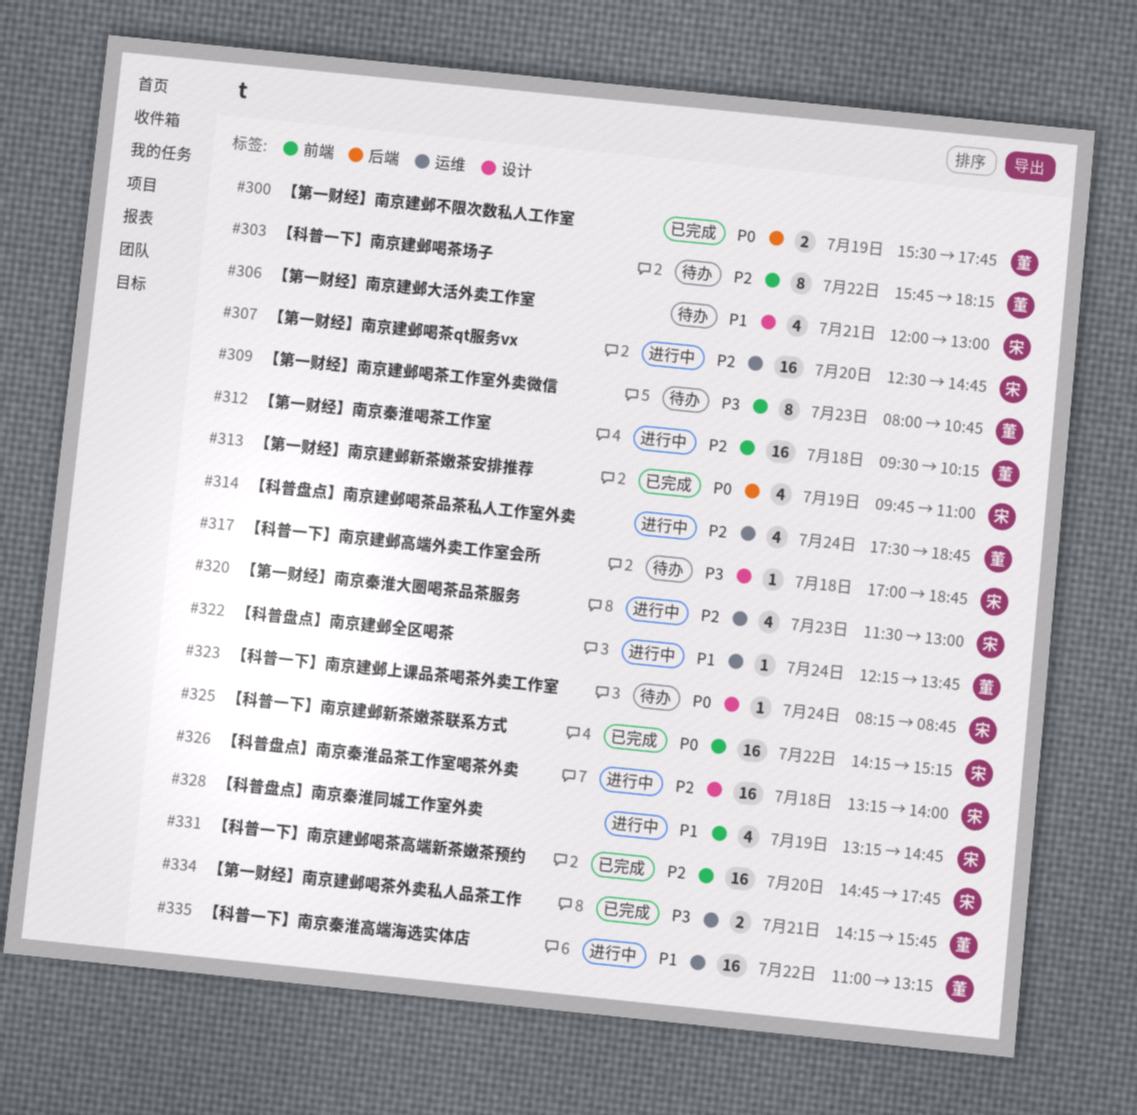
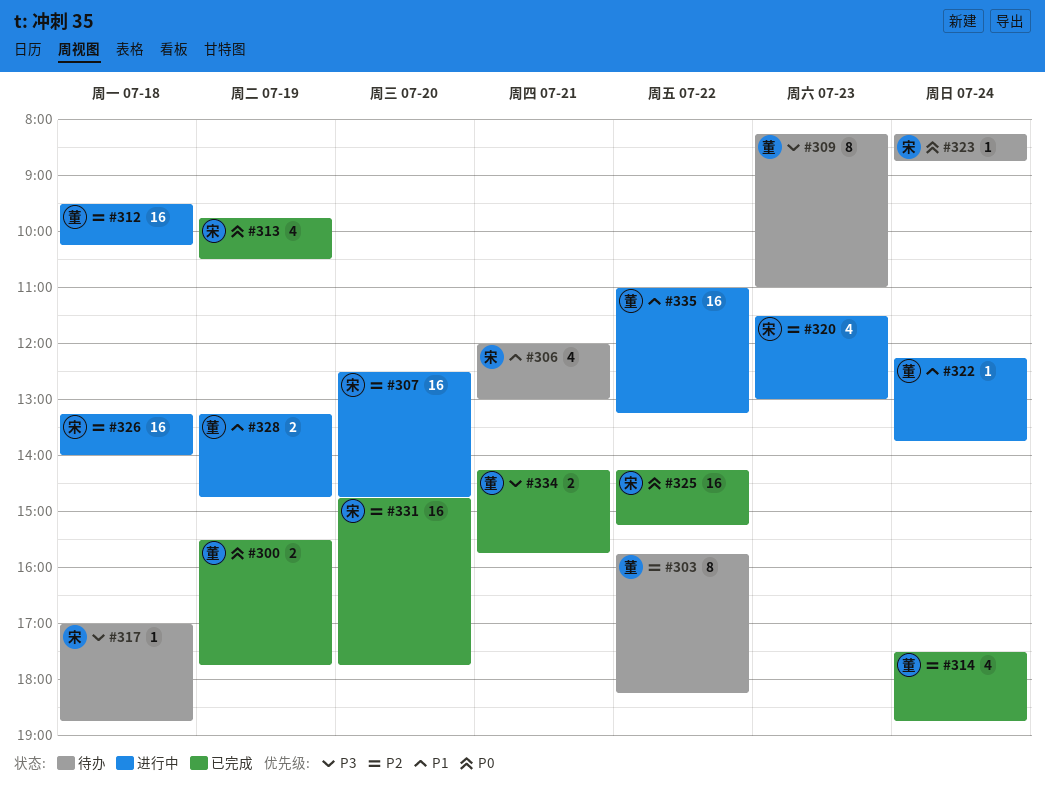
#309, begins: 08:00 -> 08:15
#309, ends: 10:45 -> 11:00
#313, ends: 11:00 -> 10:30
#314, status: 进行中 -> 已完成
#328, owner: 宋 -> 董
#328, estimate: 4 -> 2

